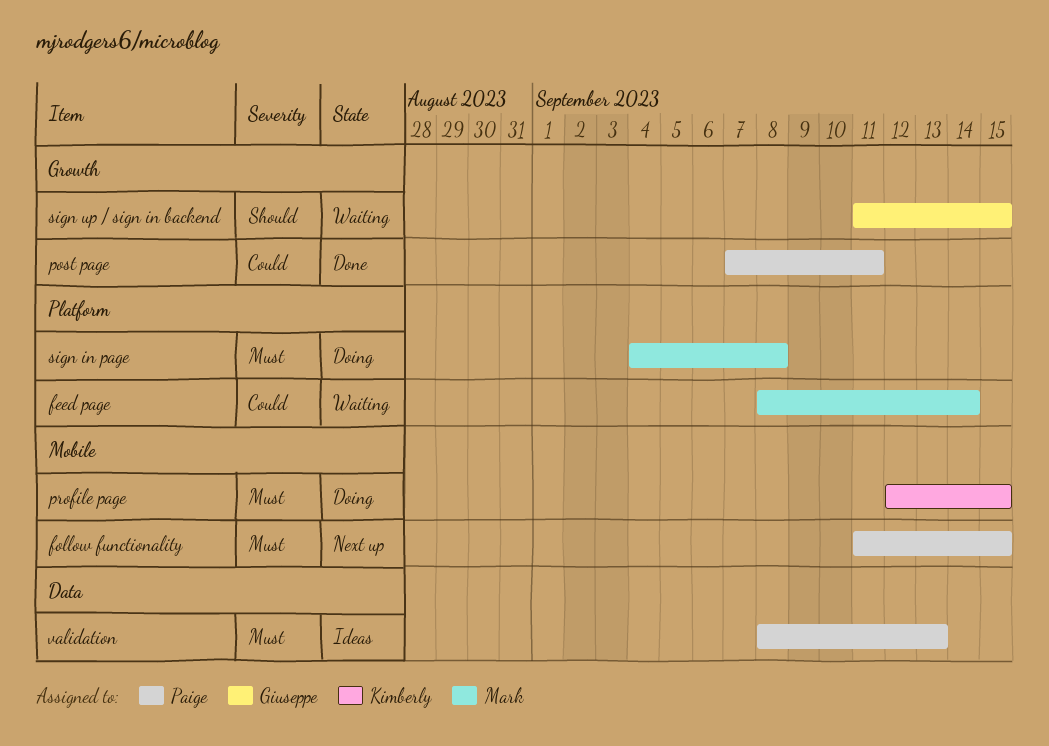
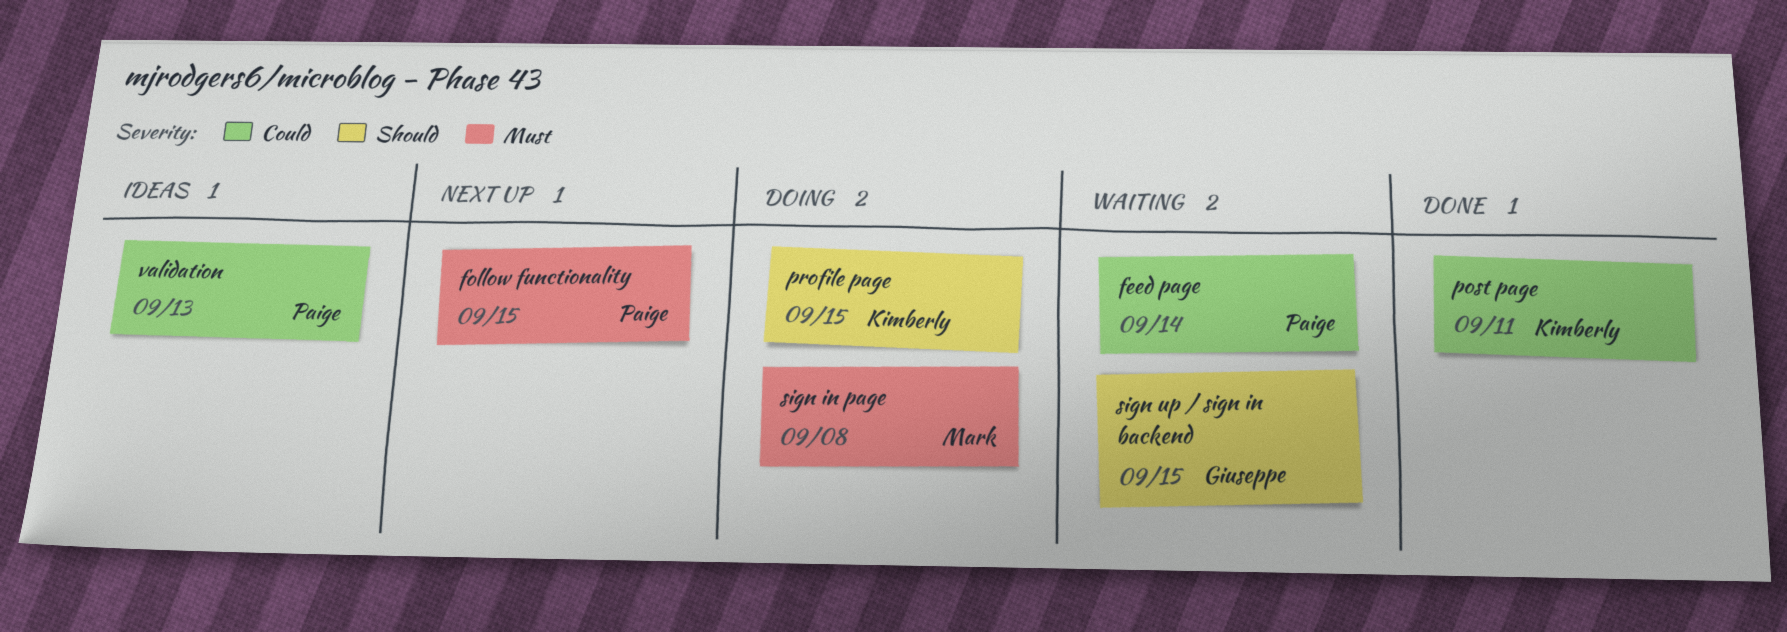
feed page, owner: Mark -> Paige
post page, owner: Paige -> Kimberly
profile page, priority: Must -> Should
validation, priority: Must -> Could

